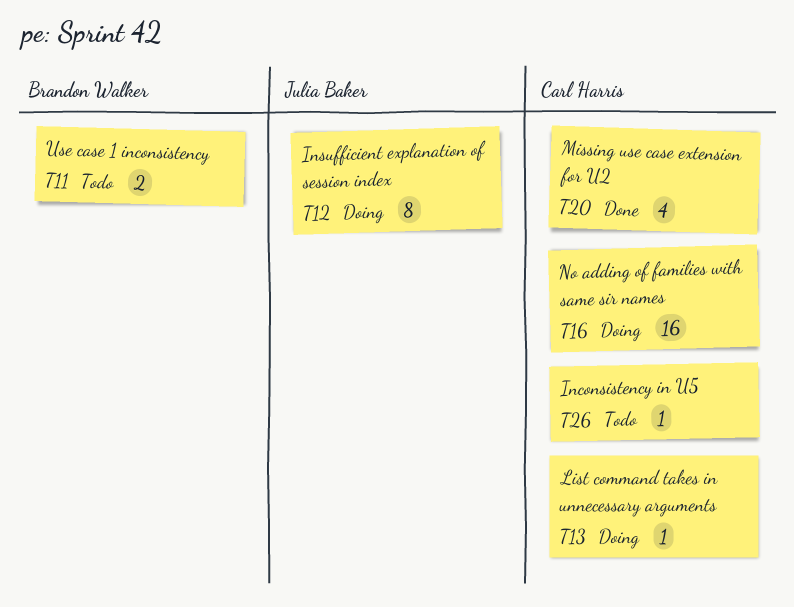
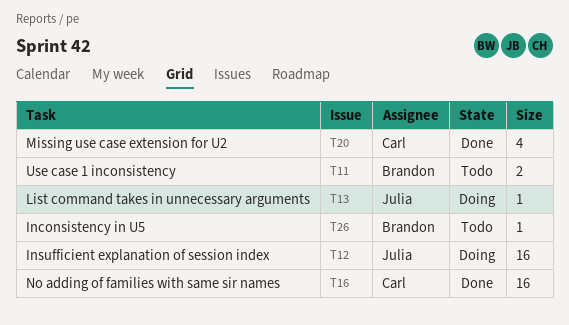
T12, estimate: 8 -> 16
T13, owner: Carl Harris -> Julia Baker
T16, status: Doing -> Done
T26, owner: Carl Harris -> Brandon Walker

